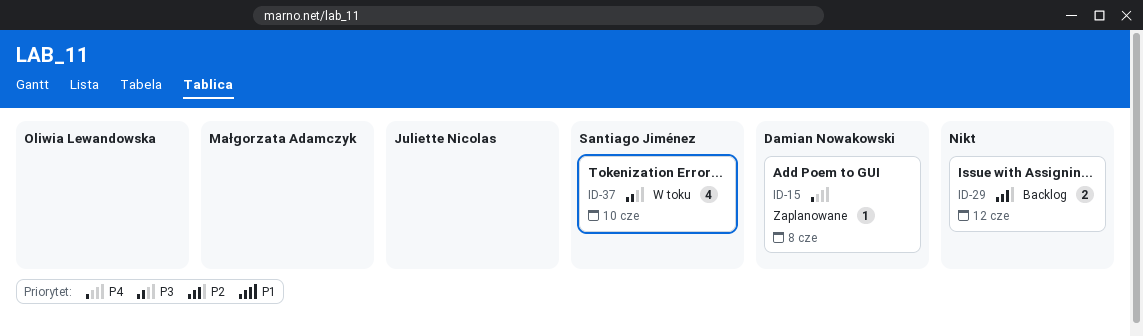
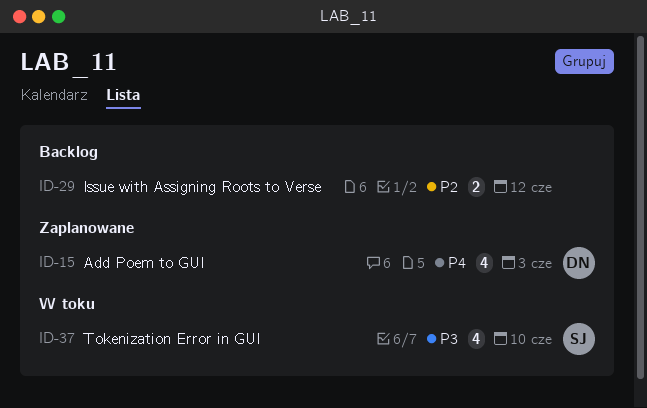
ID-15, estimate: 1 -> 4
ID-15, due: Jun 8 -> Jun 3

